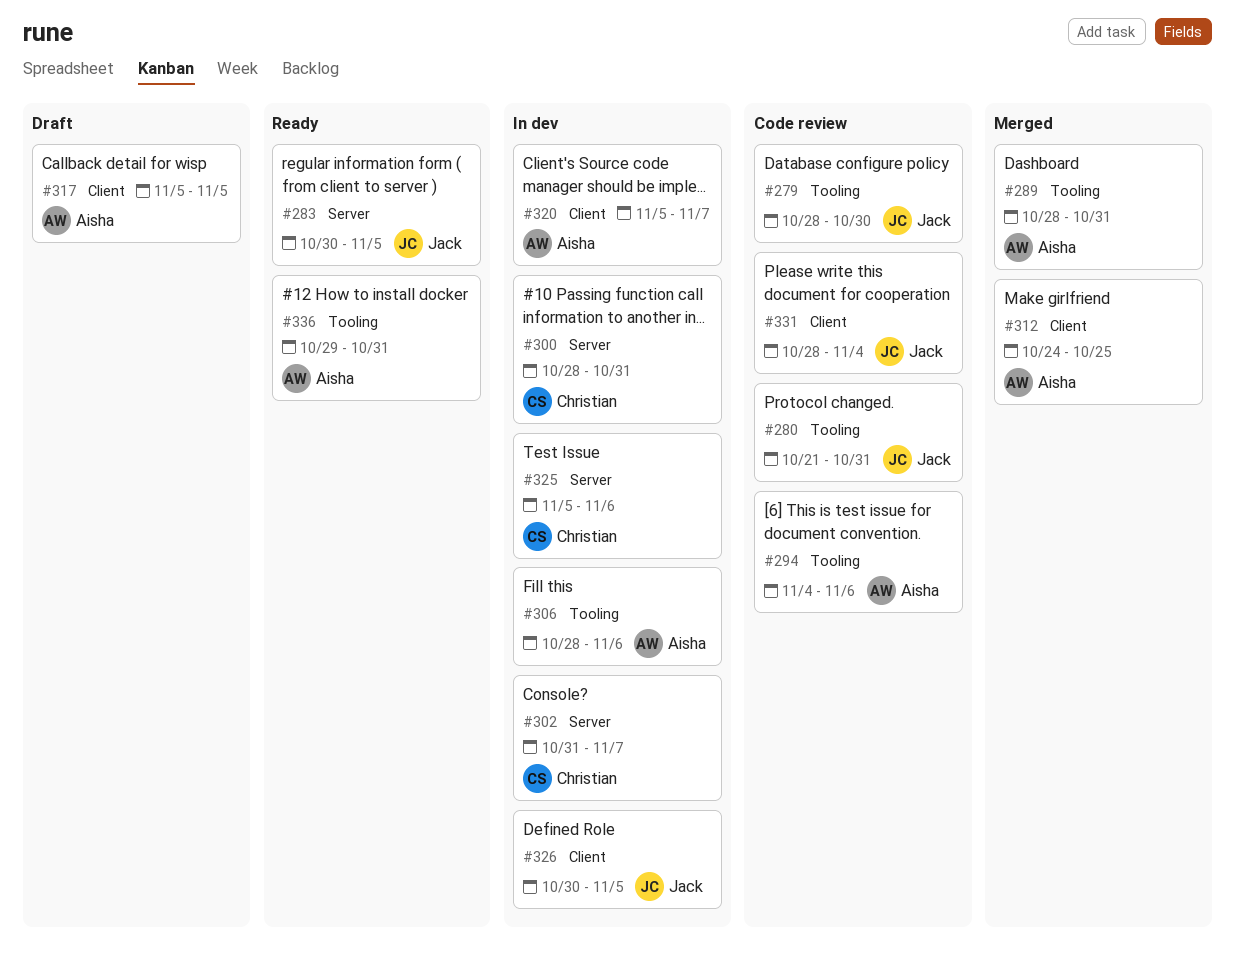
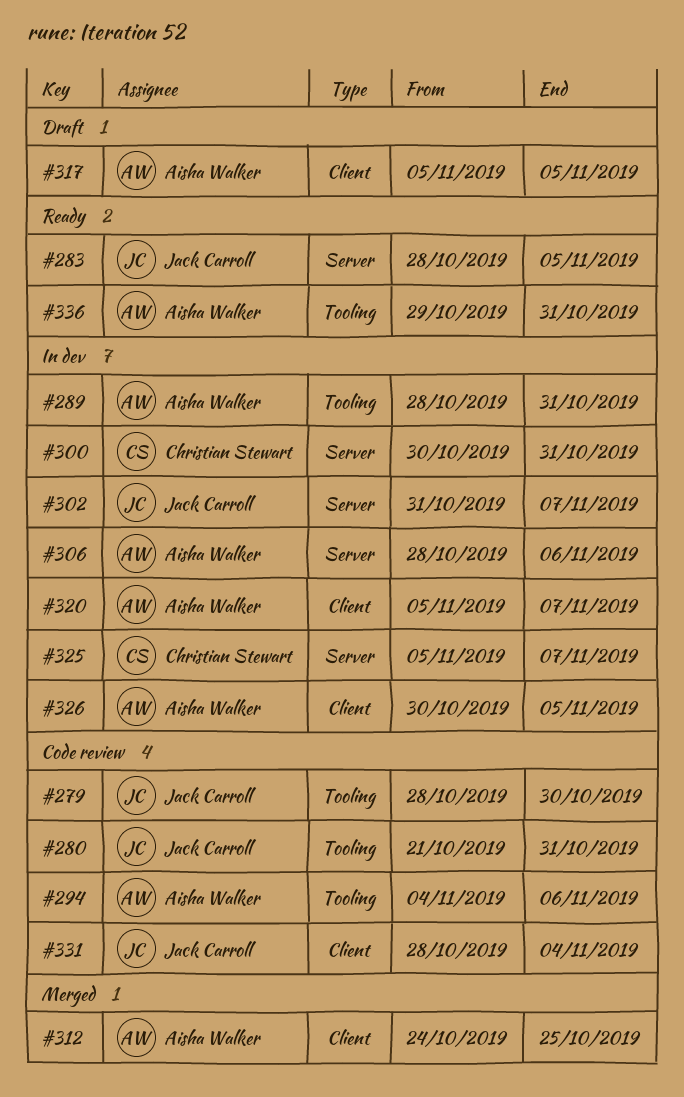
#283, start: Oct 30 -> Oct 28
#289, status: Merged -> In dev
#300, start: Oct 28 -> Oct 30
#302, owner: Christian Stewart -> Jack Carroll
#306, label: Tooling -> Server
#325, due: Nov 6 -> Nov 7
#326, owner: Jack Carroll -> Aisha Walker

